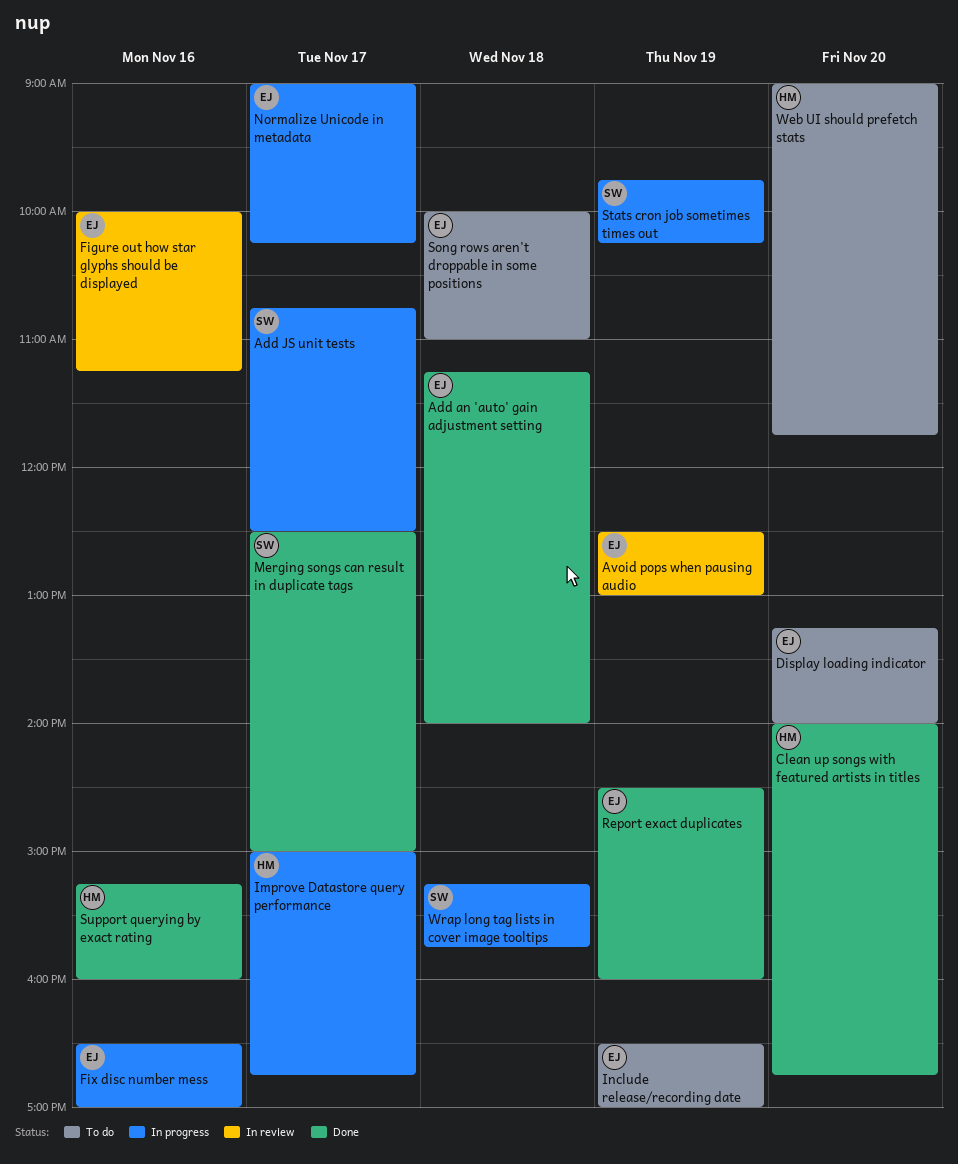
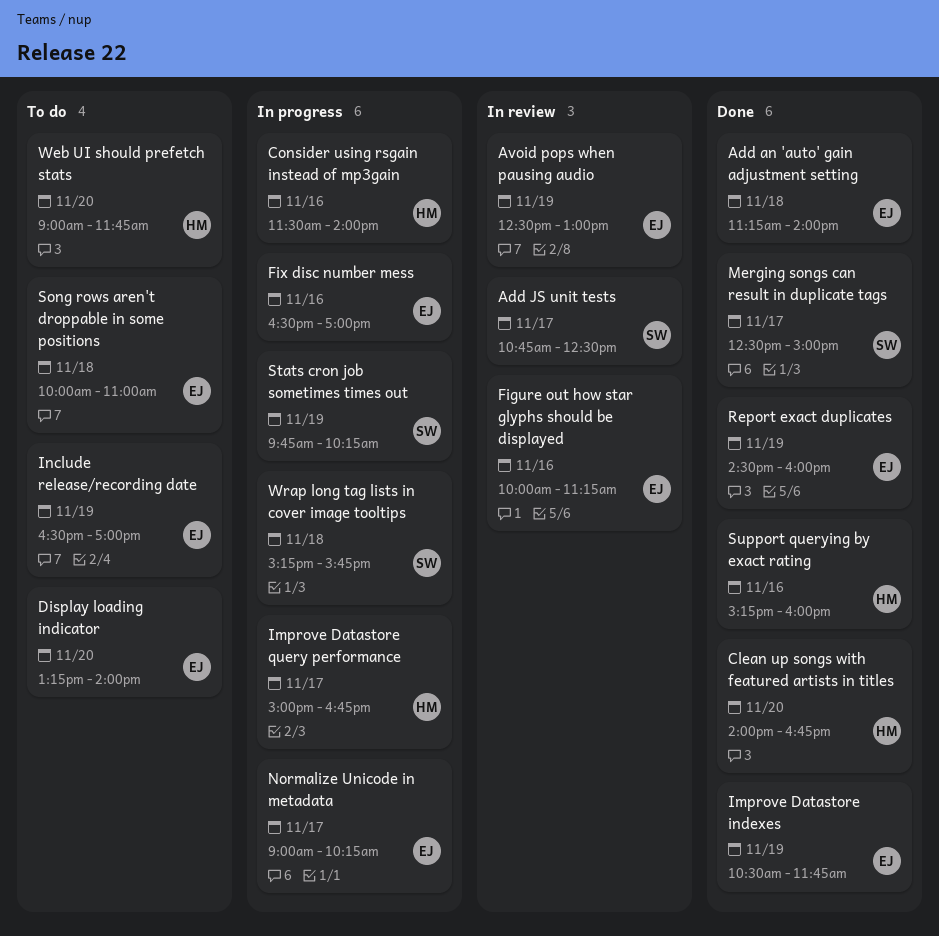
Add JS unit tests, status: In progress -> In review
Consider using rsgain instead of mp3gain: none -> present
Improve Datastore indexes: none -> present

